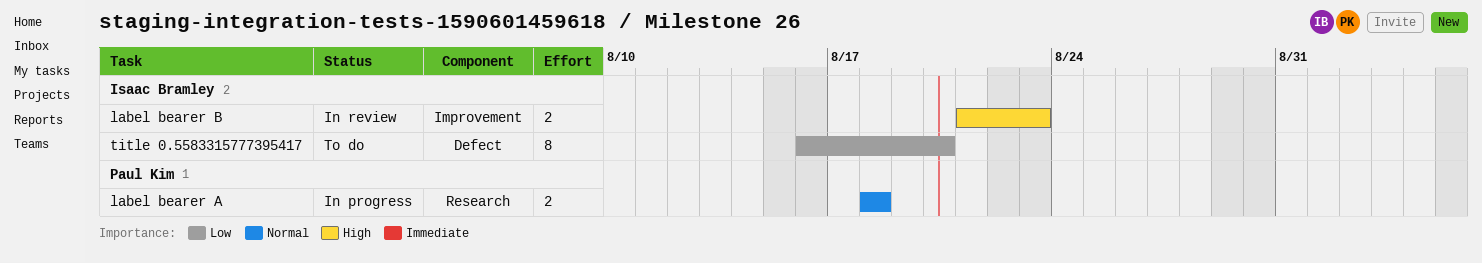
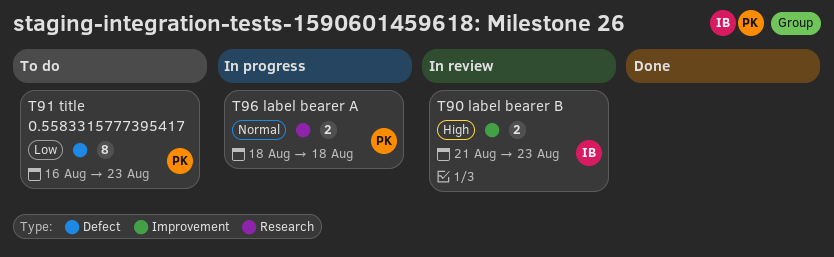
title 0.5583315777395417, owner: Isaac Bramley -> Paul Kim
title 0.5583315777395417, due: Aug 20 -> Aug 23

